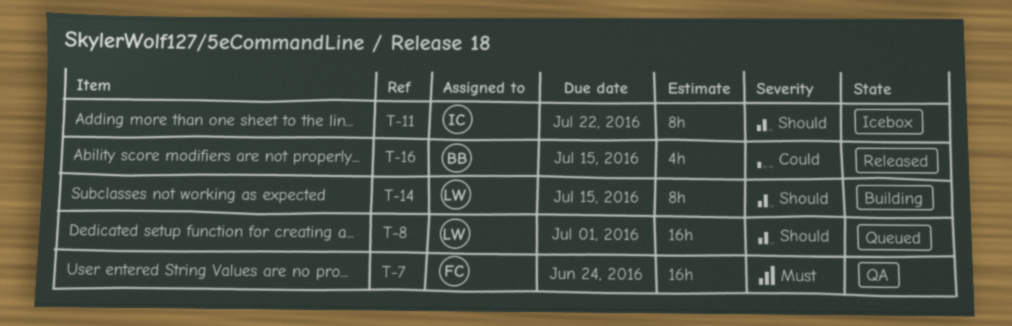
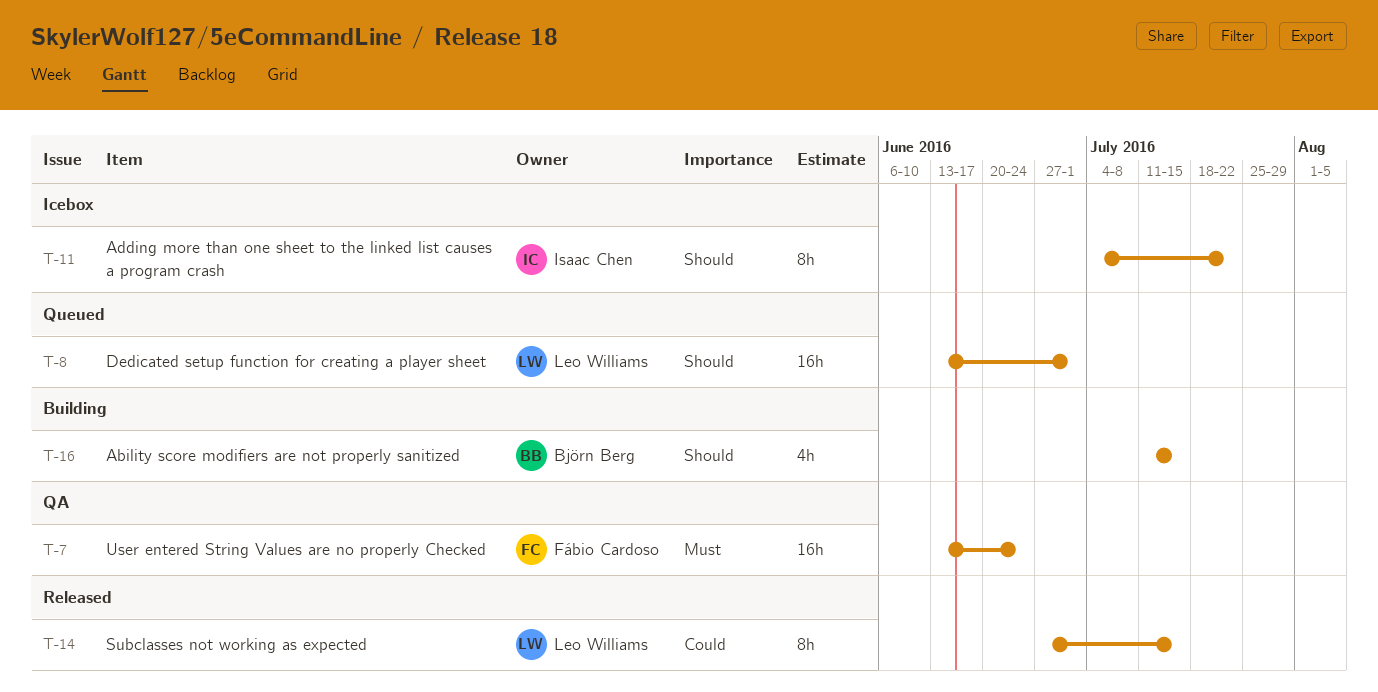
T-14, status: Building -> Released
T-14, priority: Should -> Could
T-16, status: Released -> Building
T-16, priority: Could -> Should

